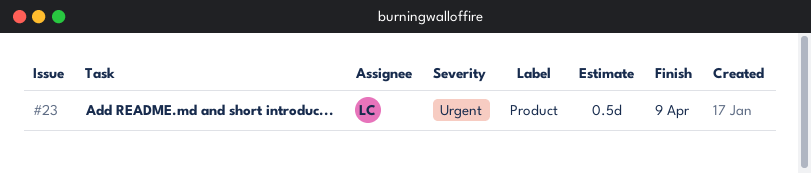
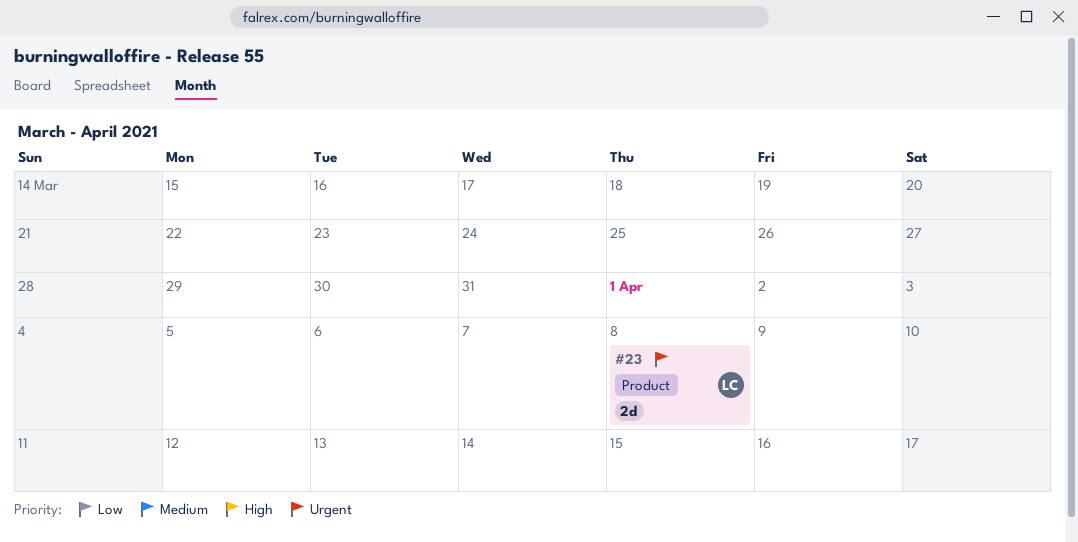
#23, estimate: 0.5d -> 2d
#23, due: Apr 9 -> Apr 8

